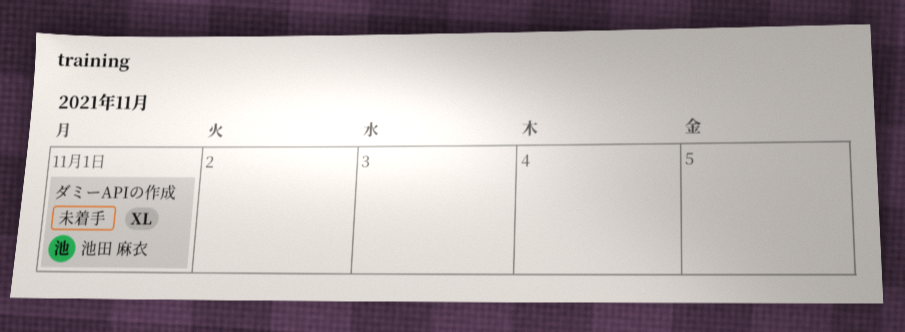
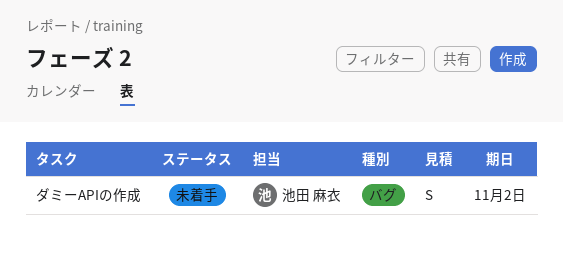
ダミーAPIの作成, estimate: XL -> S
ダミーAPIの作成, due: Nov 1 -> Nov 2

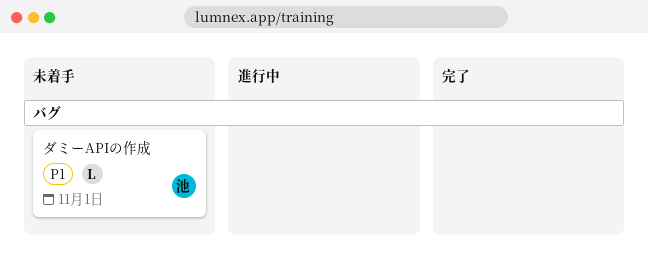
ダミーAPIの作成, estimate: S -> L
ダミーAPIの作成, due: Nov 2 -> Nov 1

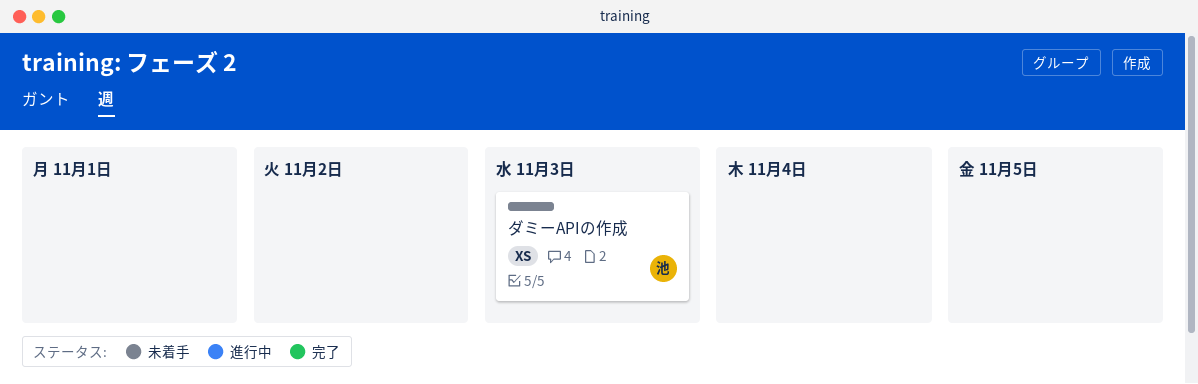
ダミーAPIの作成, estimate: L -> XS
ダミーAPIの作成, due: Nov 1 -> Nov 3

